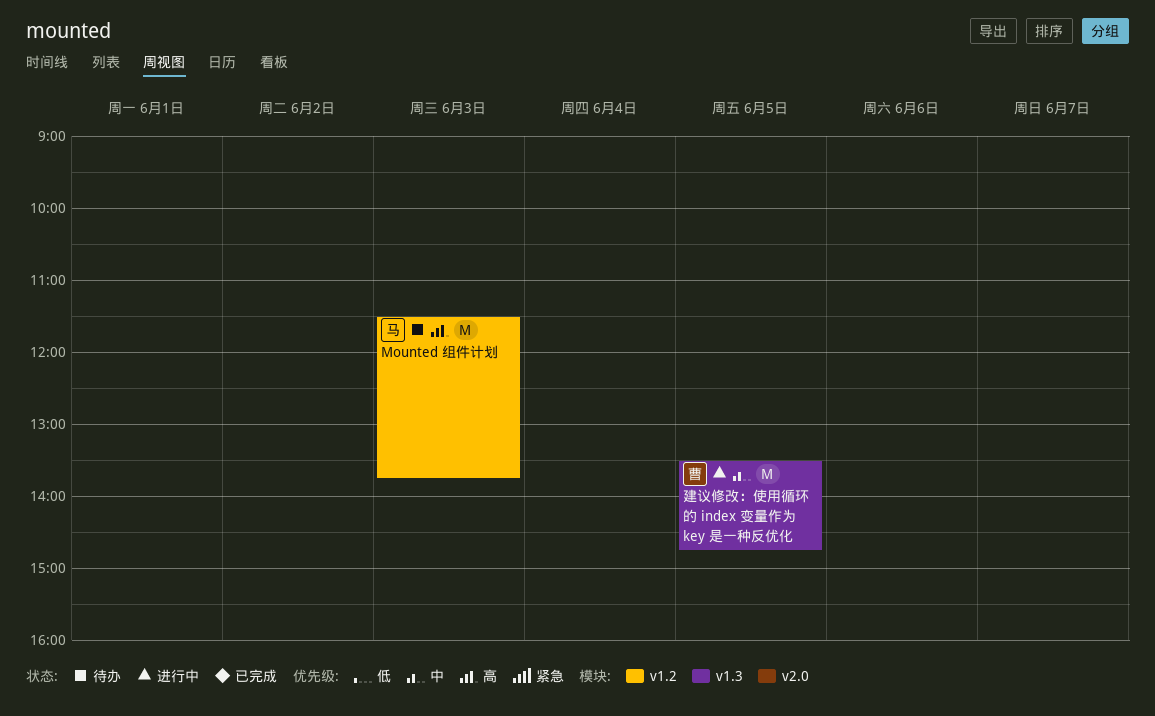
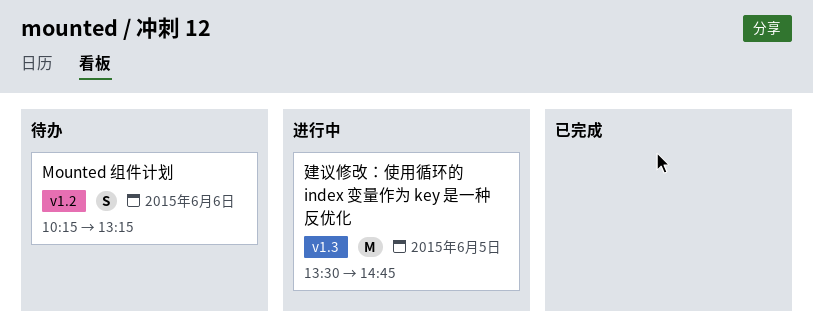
Mounted 组件计划, estimate: M -> S
Mounted 组件计划, day: Jun 3 -> Jun 6
Mounted 组件计划, begins: 11:30 -> 10:15
Mounted 组件计划, ends: 13:45 -> 13:15

